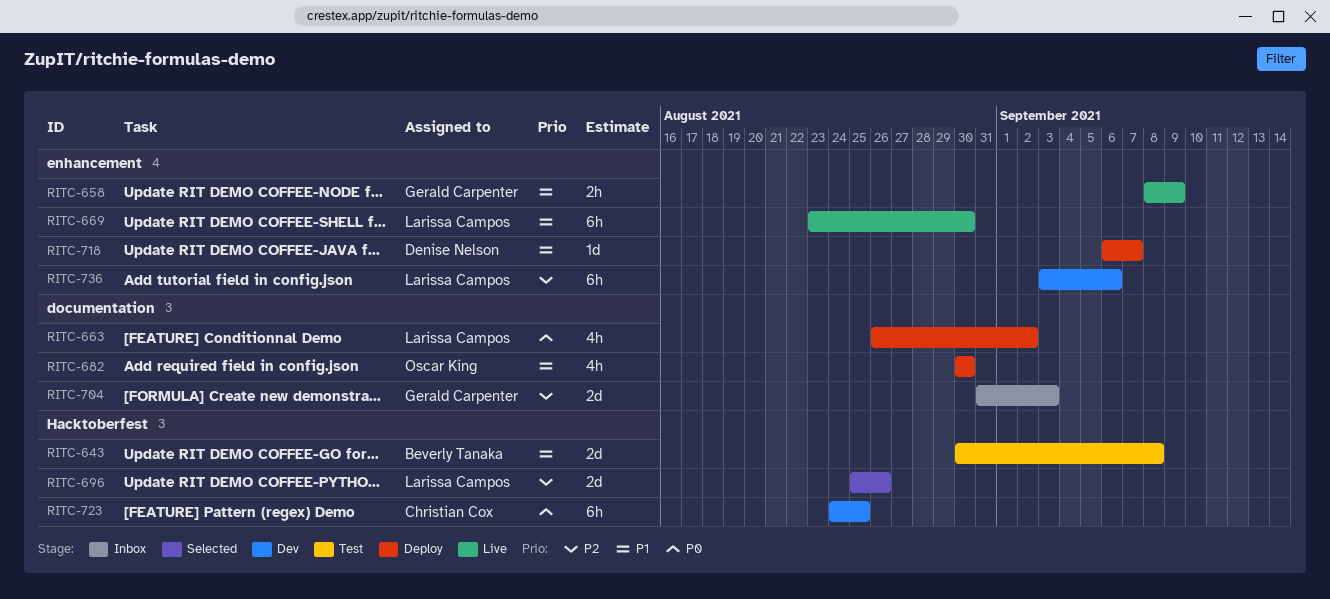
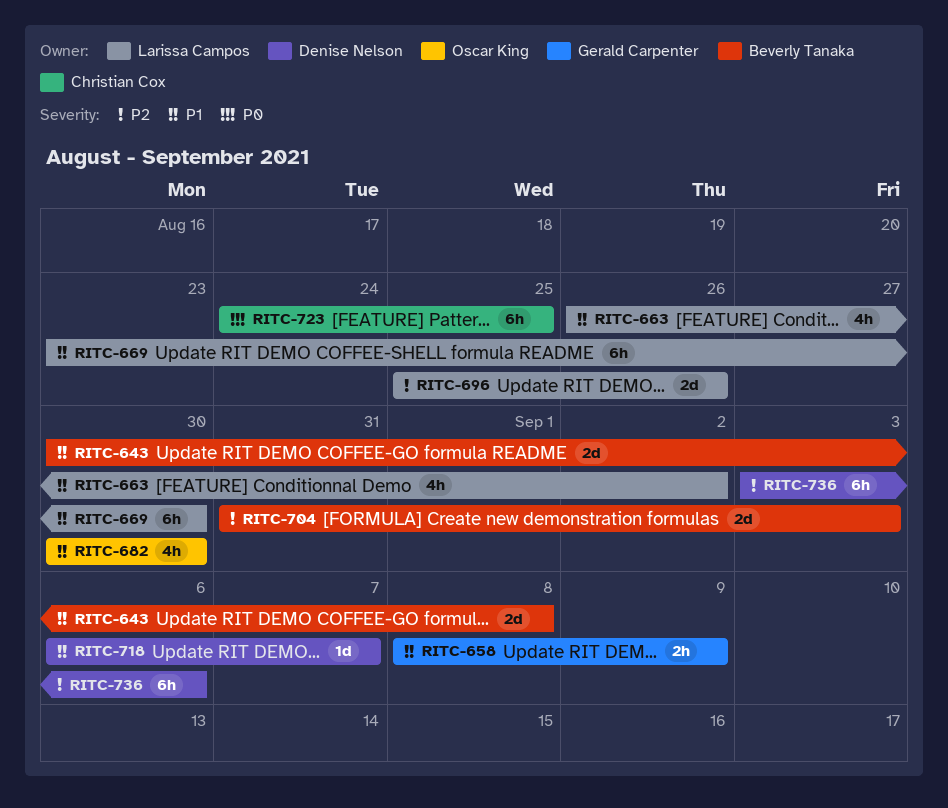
RITC-663, priority: P0 -> P1
RITC-704, owner: Gerald Carpenter -> Beverly Tanaka
RITC-736, owner: Larissa Campos -> Denise Nelson

